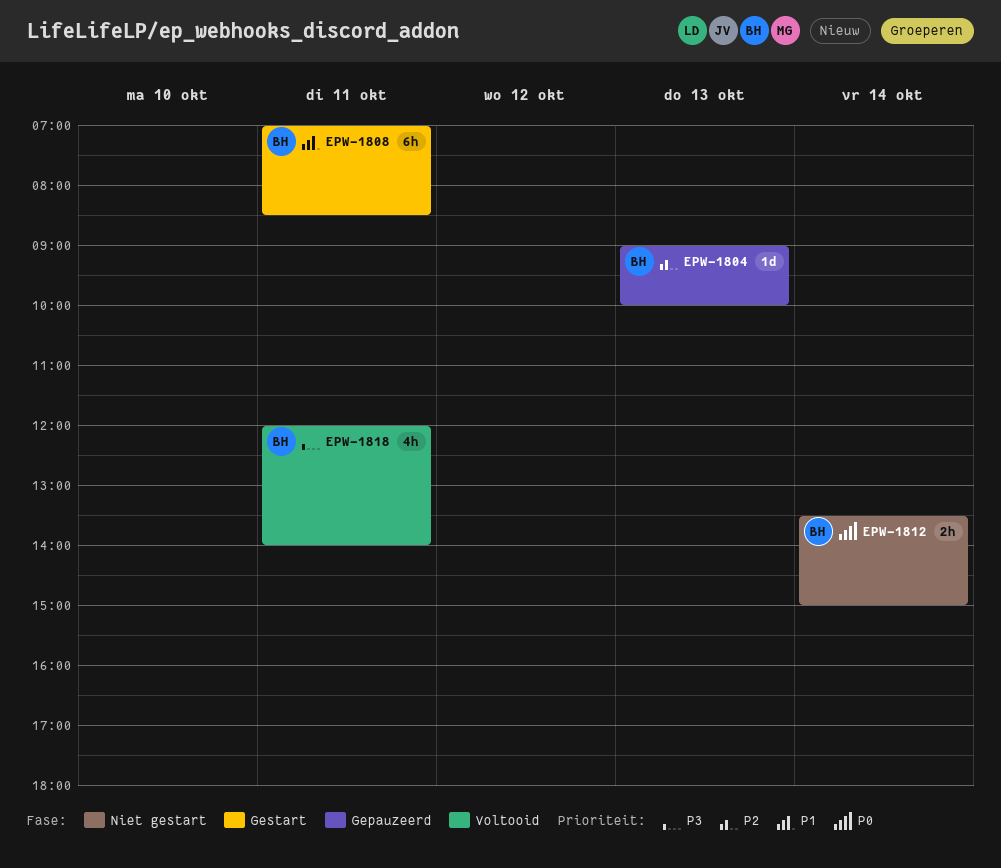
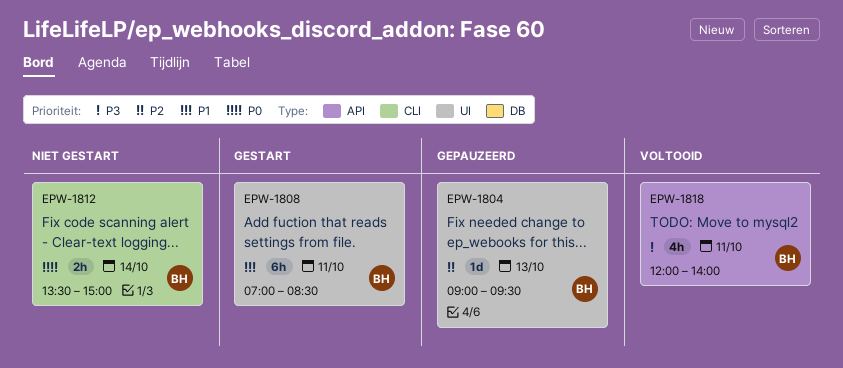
EPW-1804, ends: 10:00 -> 09:30

